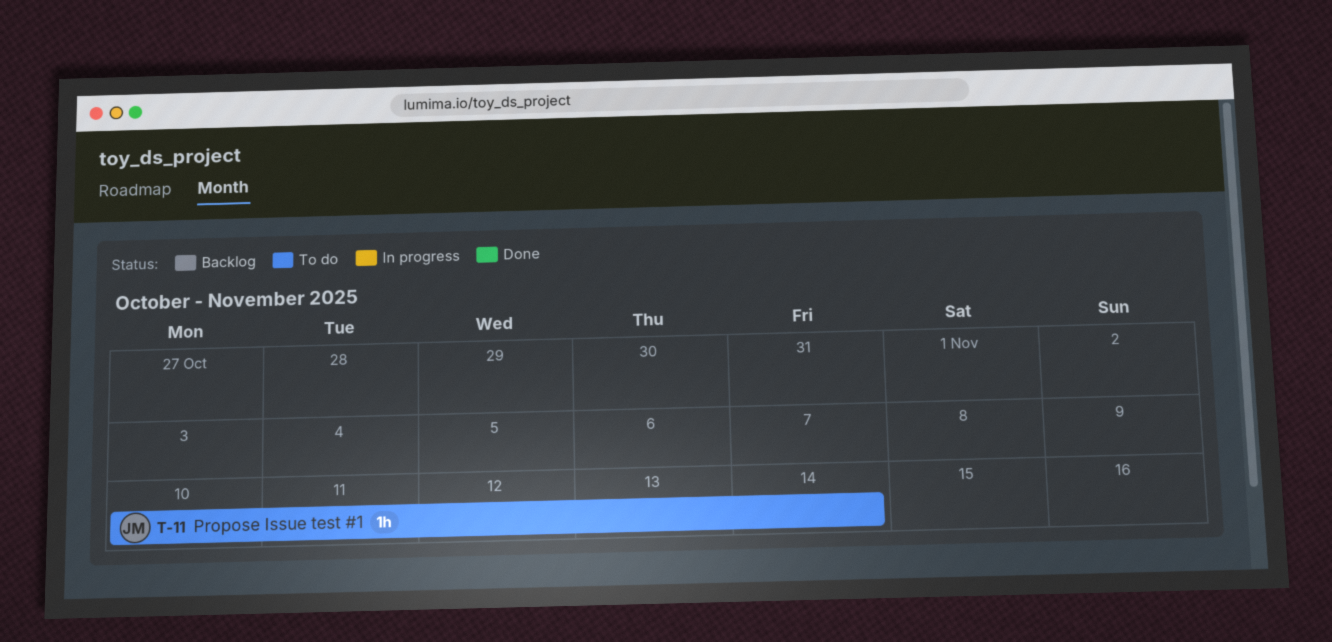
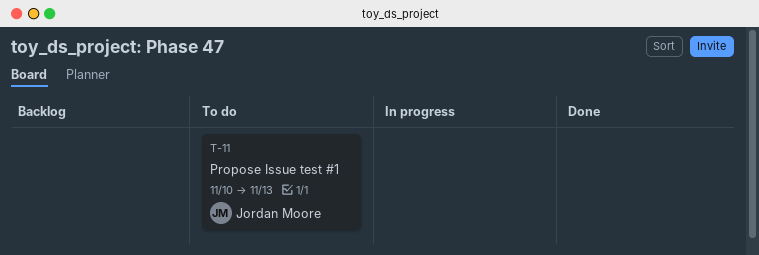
T-11, due: Nov 14 -> Nov 13

